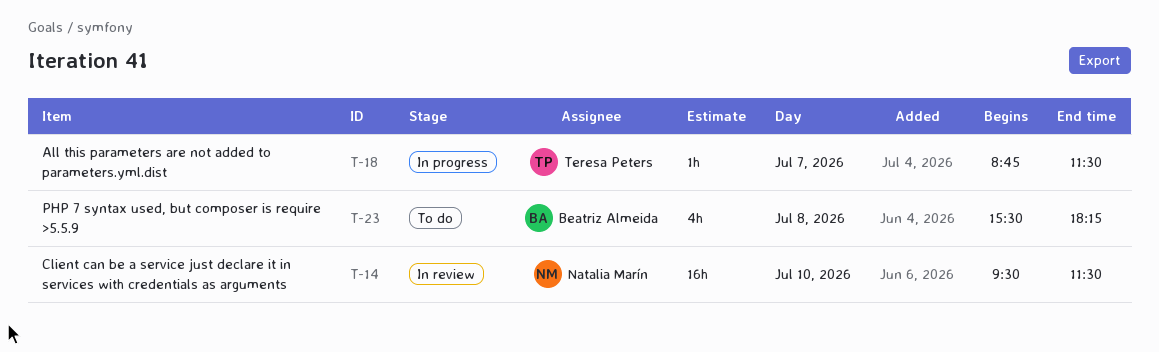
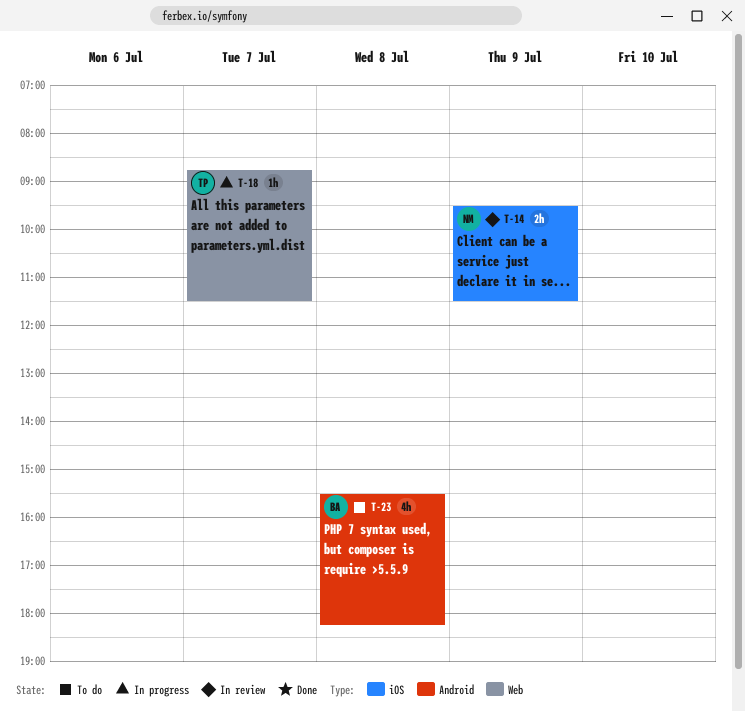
T-14, estimate: 16h -> 2h
T-14, day: Jul 10 -> Jul 9

